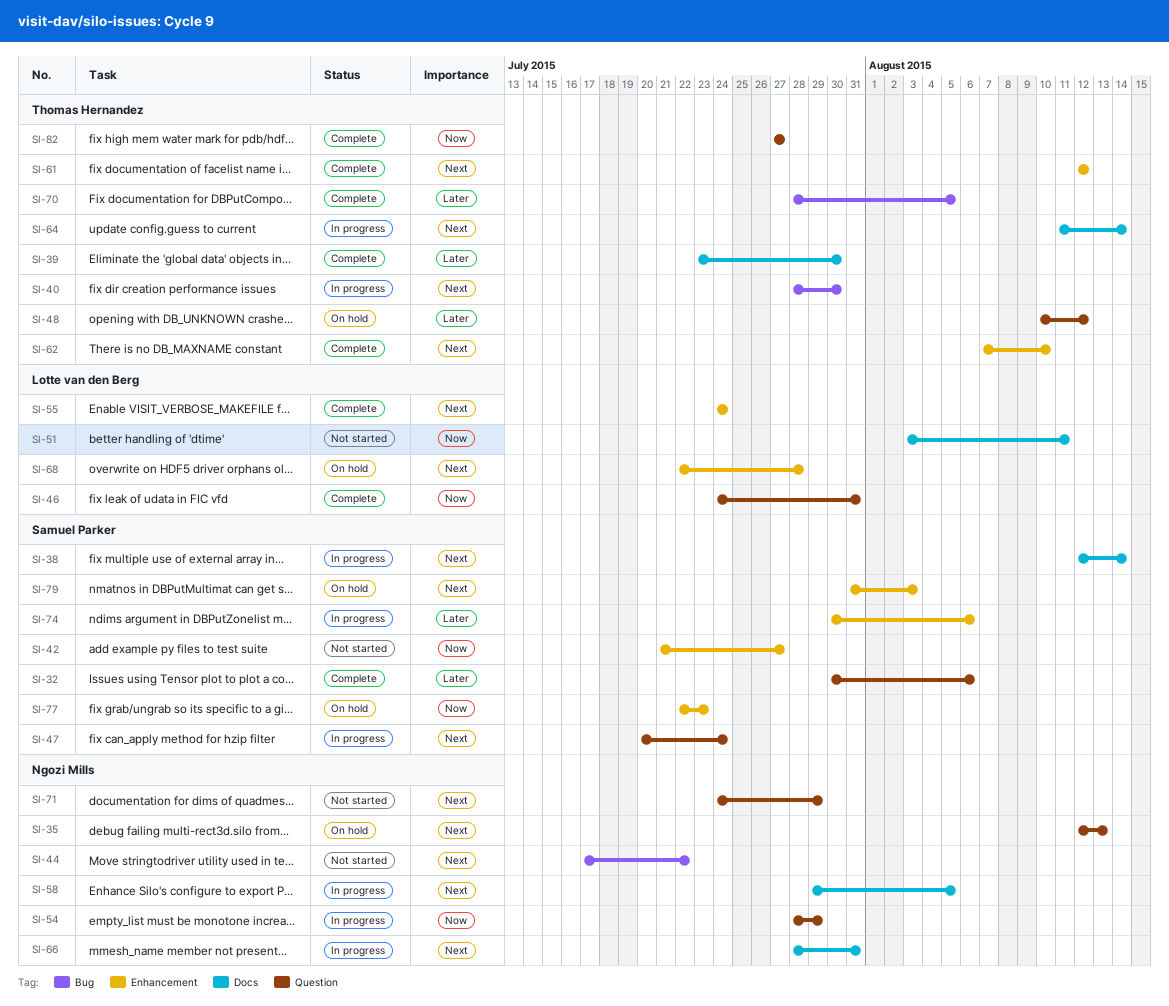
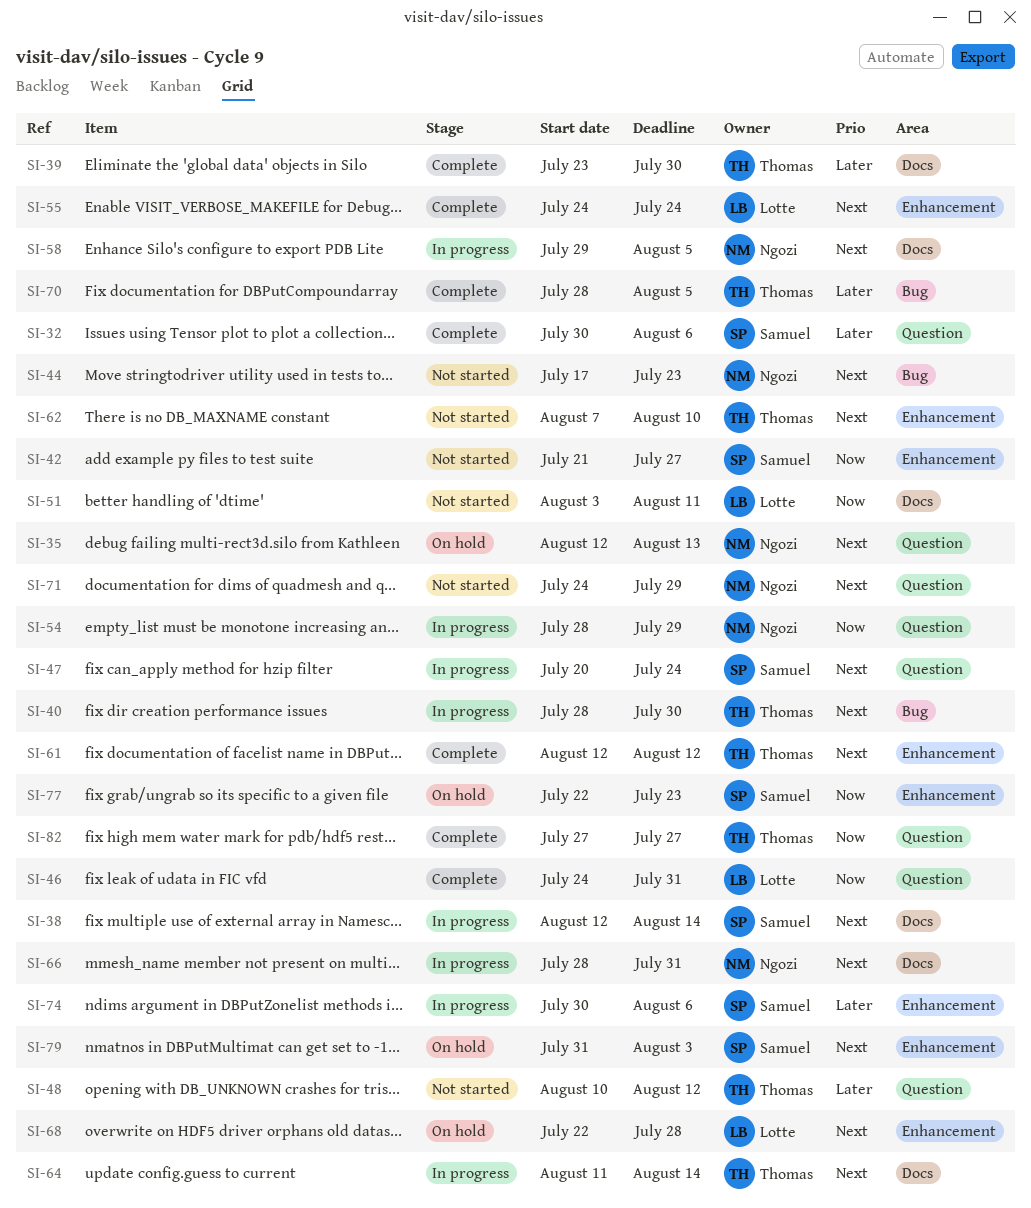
SI-44, due: Jul 22 -> Jul 23
SI-48, status: On hold -> Not started
SI-62, status: Complete -> Not started

